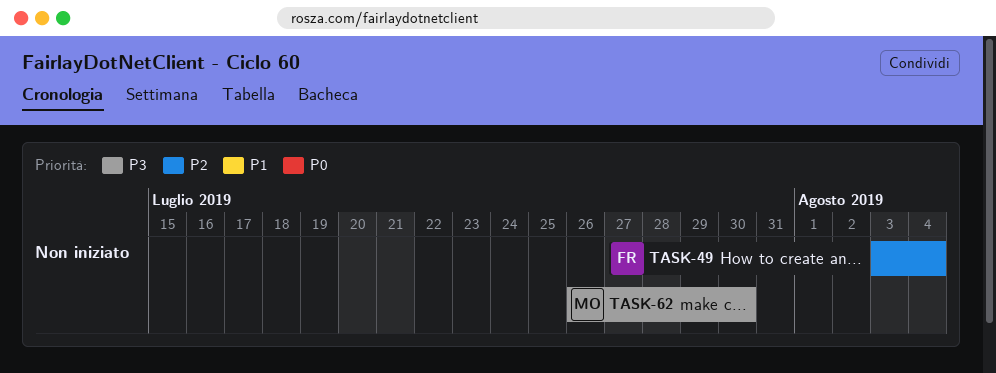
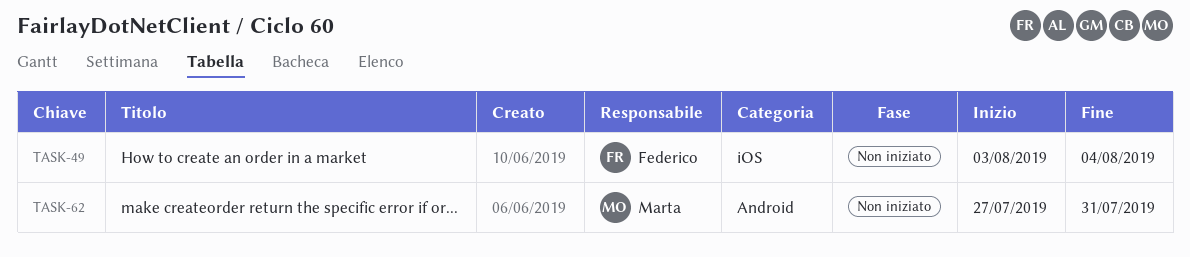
TASK-62, start: Jul 26 -> Jul 27
TASK-62, due: Jul 30 -> Jul 31

